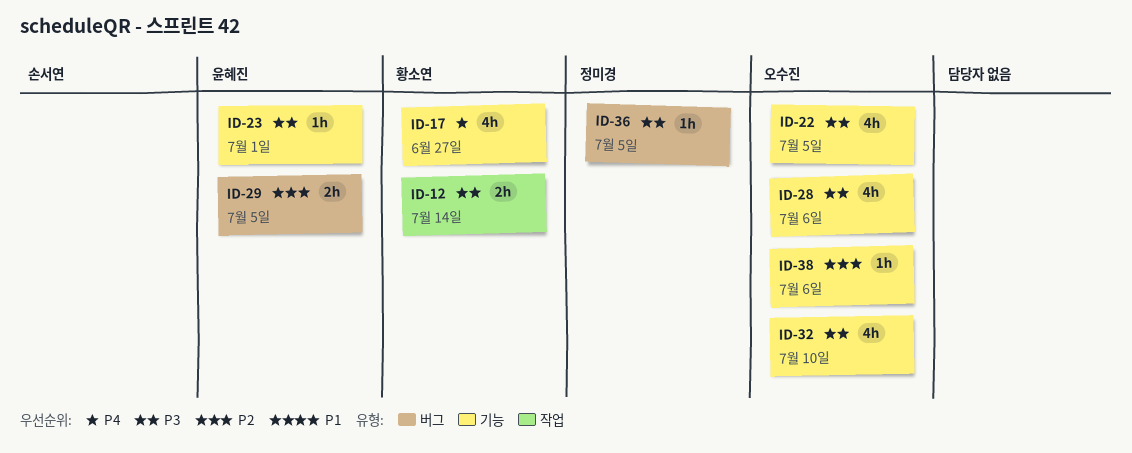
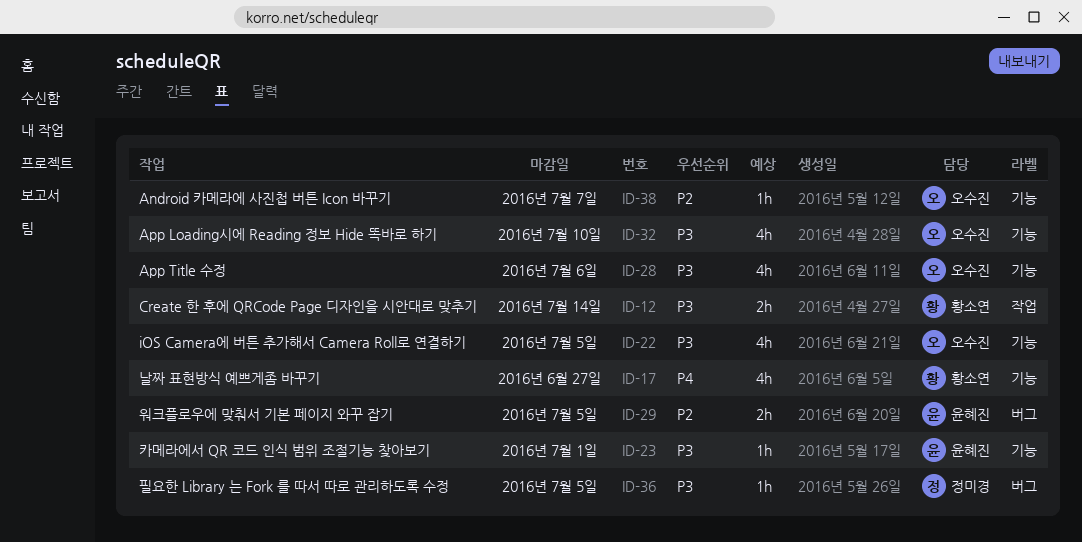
ID-38, due: Jul 6 -> Jul 7

